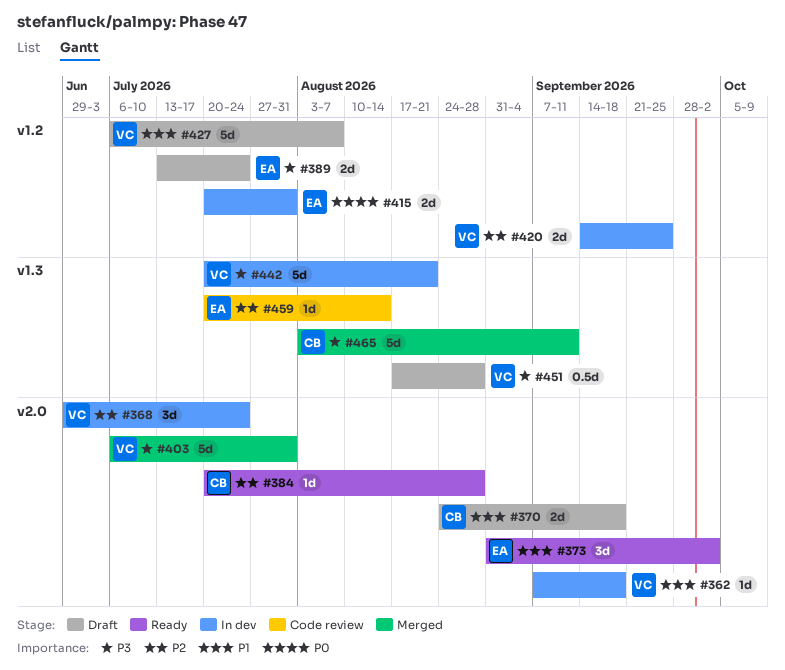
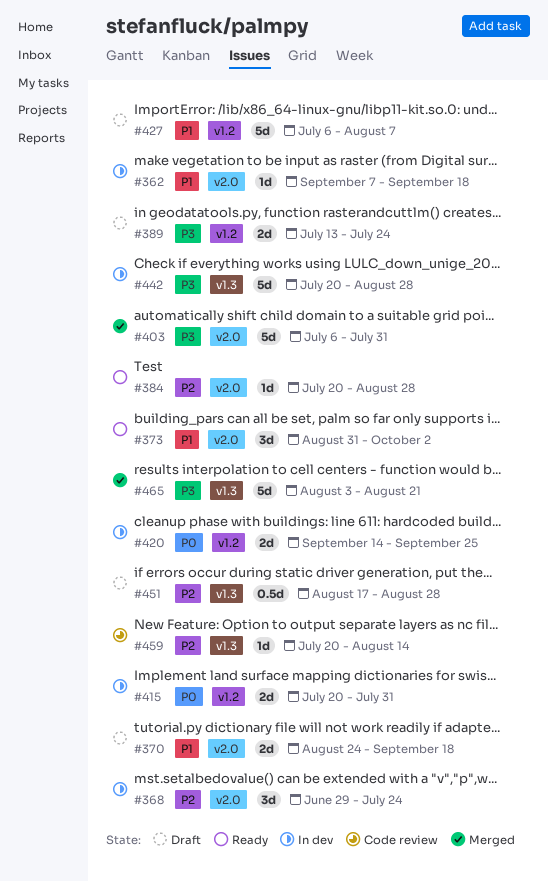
#420, priority: P2 -> P0
#442, due: Aug 21 -> Aug 28
#451, priority: P3 -> P2
#465, due: Sep 11 -> Aug 21

